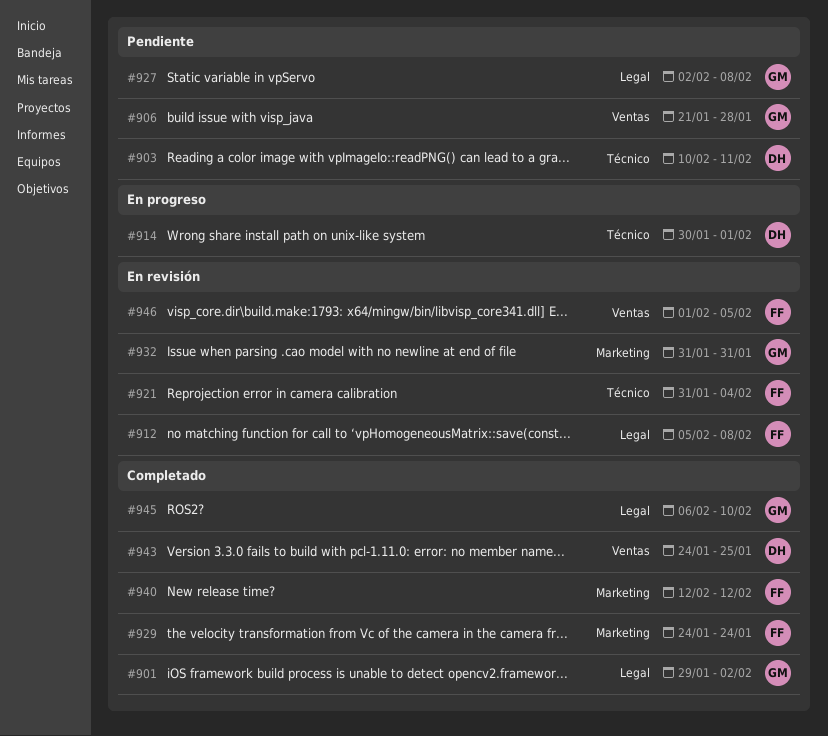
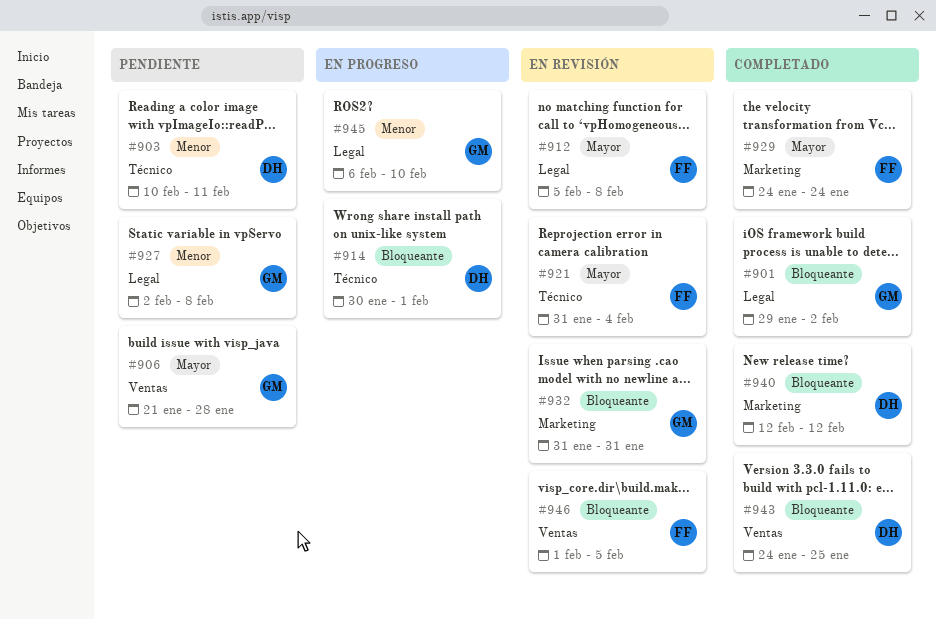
#940, owner: FF -> DH
#945, status: Completado -> En progreso

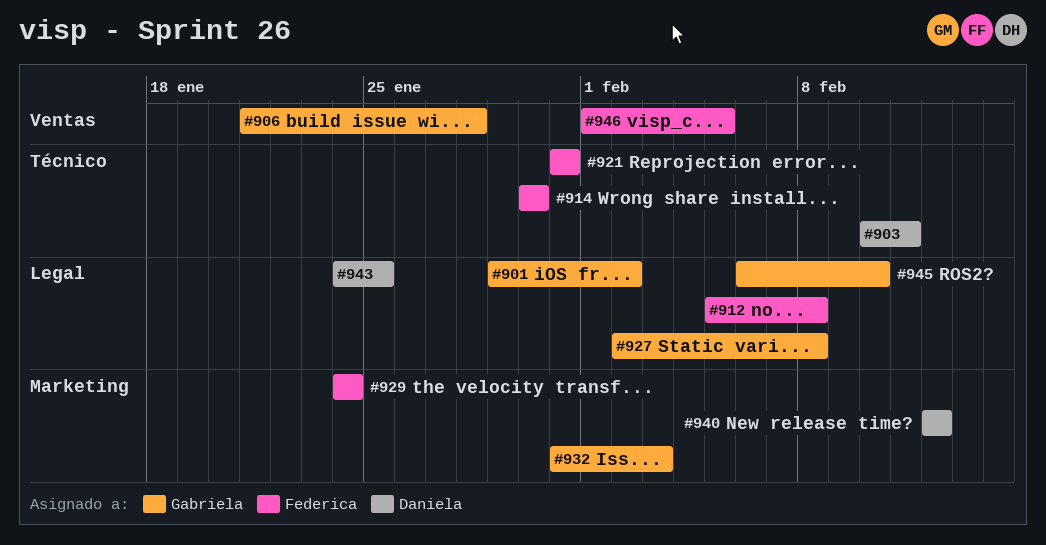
#914, owner: Daniela -> Federica
#914, due: Feb 1 -> Jan 30
#921, due: Feb 4 -> Jan 31
#932, due: Jan 31 -> Feb 3
#943, label: Ventas -> Legal

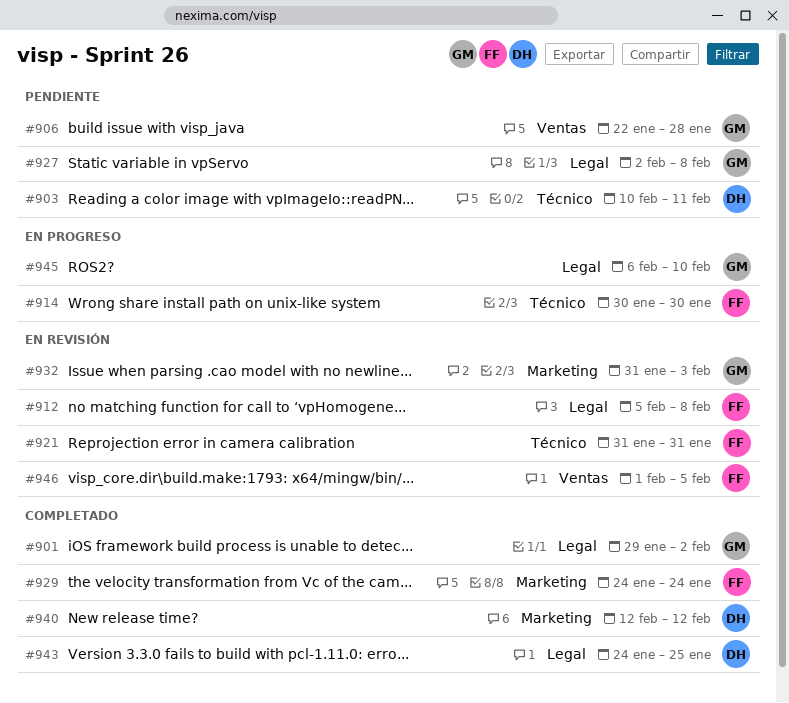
#906, start: Jan 21 -> Jan 22

